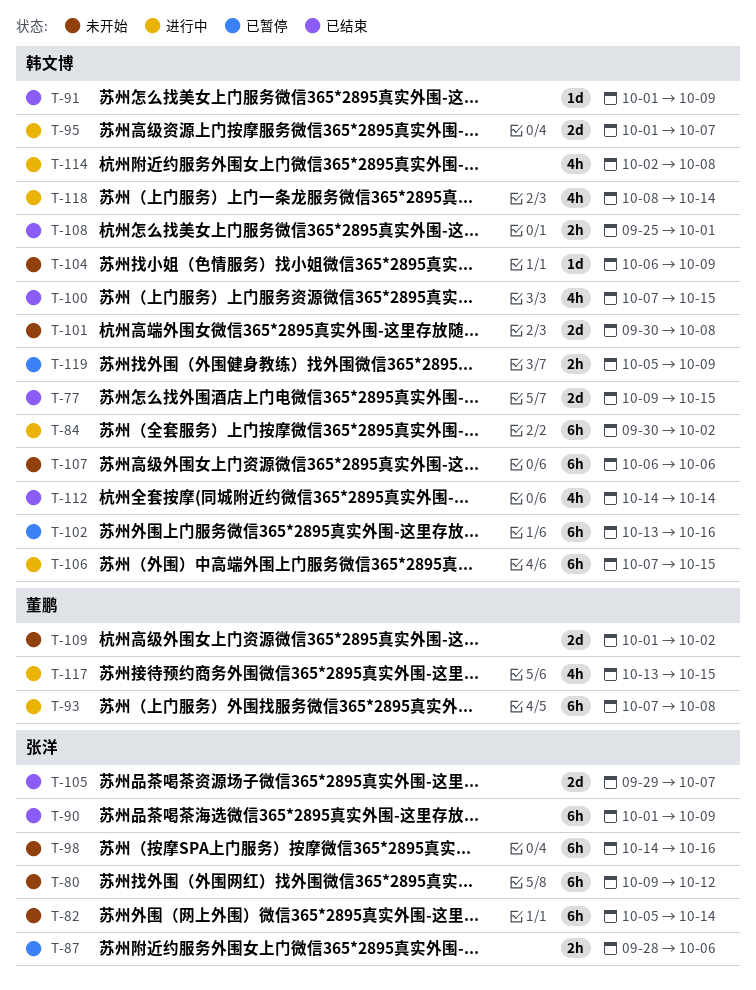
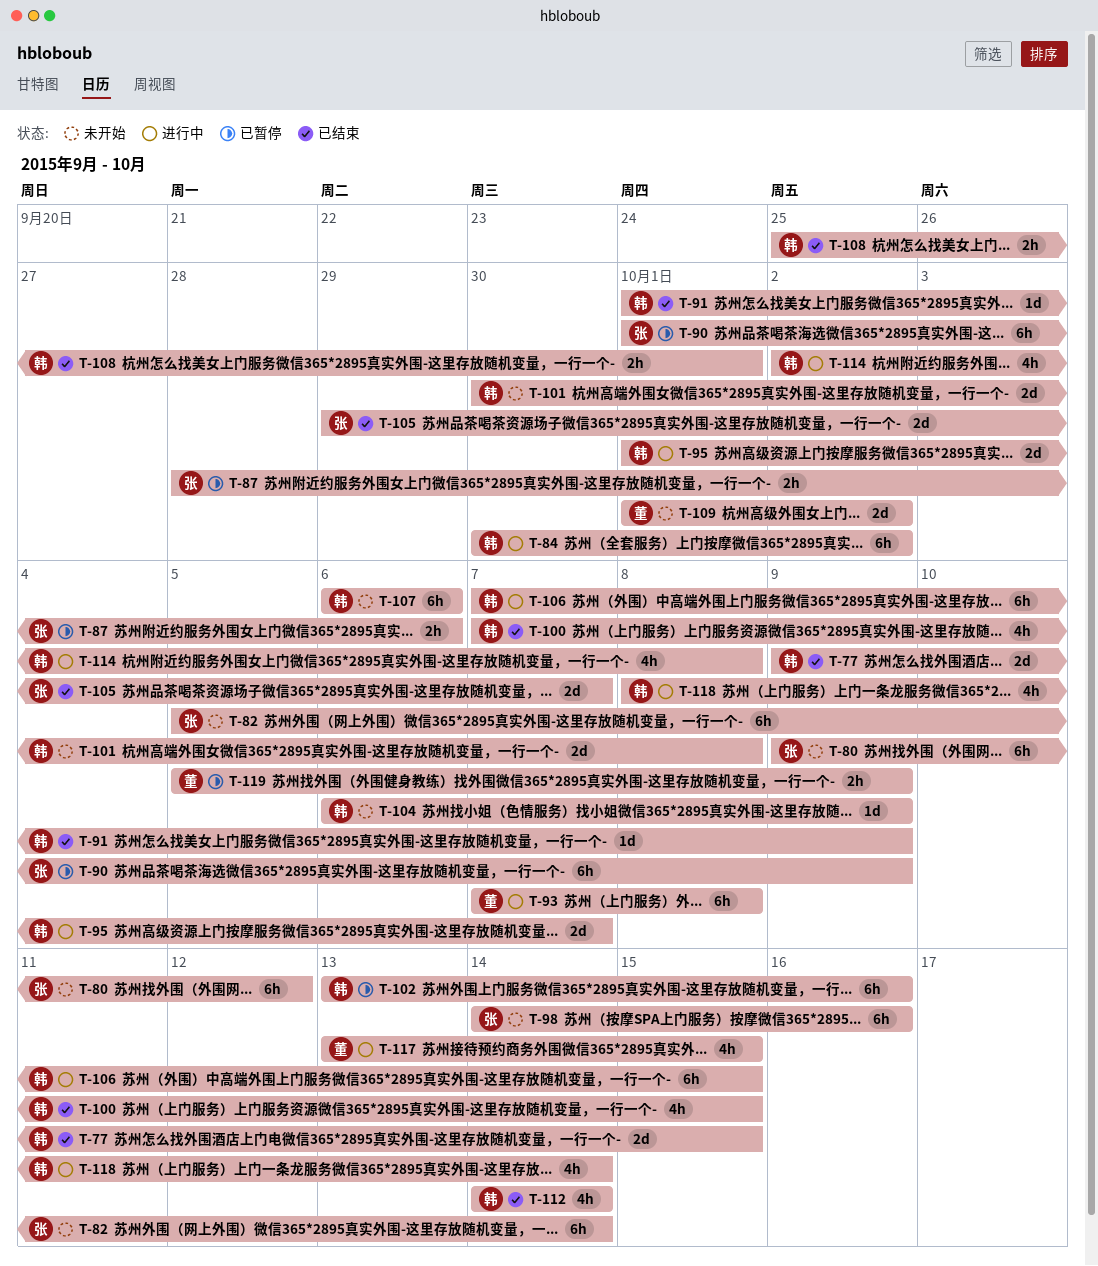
T-90, status: 已结束 -> 已暂停
T-119, owner: 韩文博 -> 董鹏

